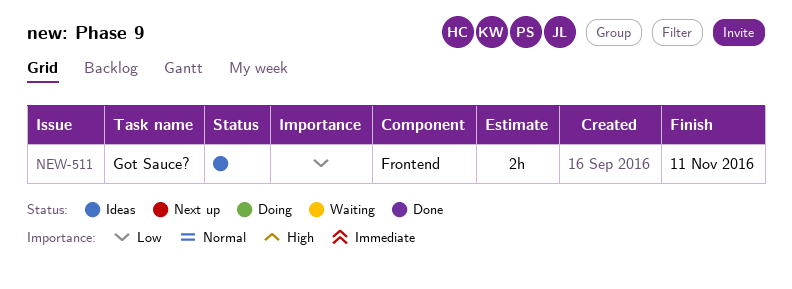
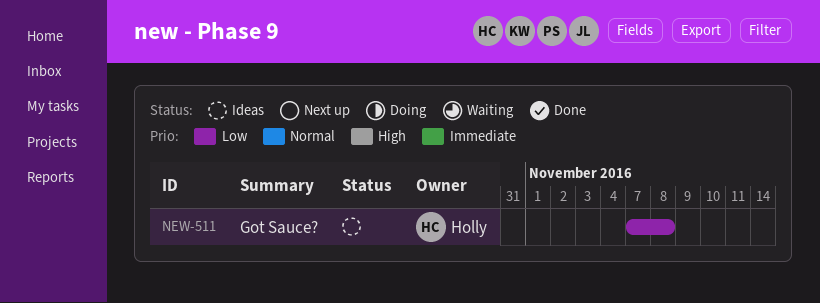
NEW-511, due: Nov 11 -> Nov 8

